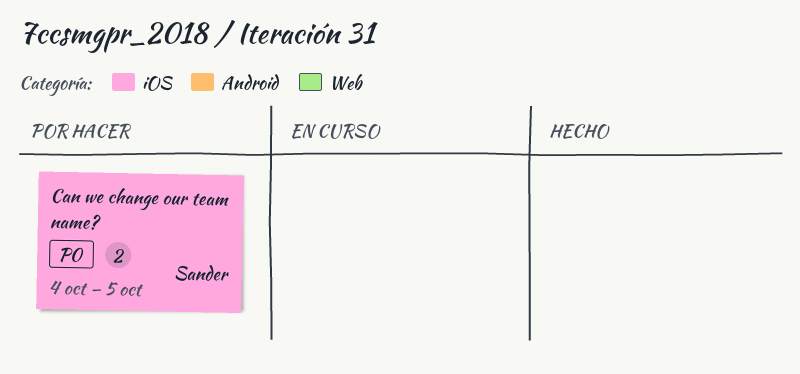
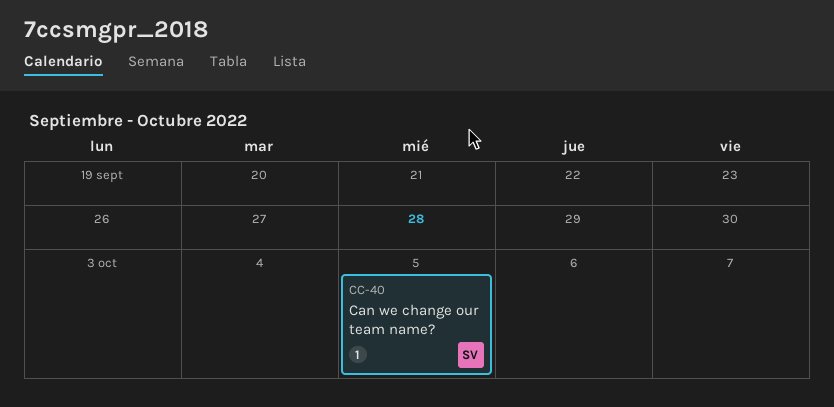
Can we change our team name?, estimate: 2 -> 1

